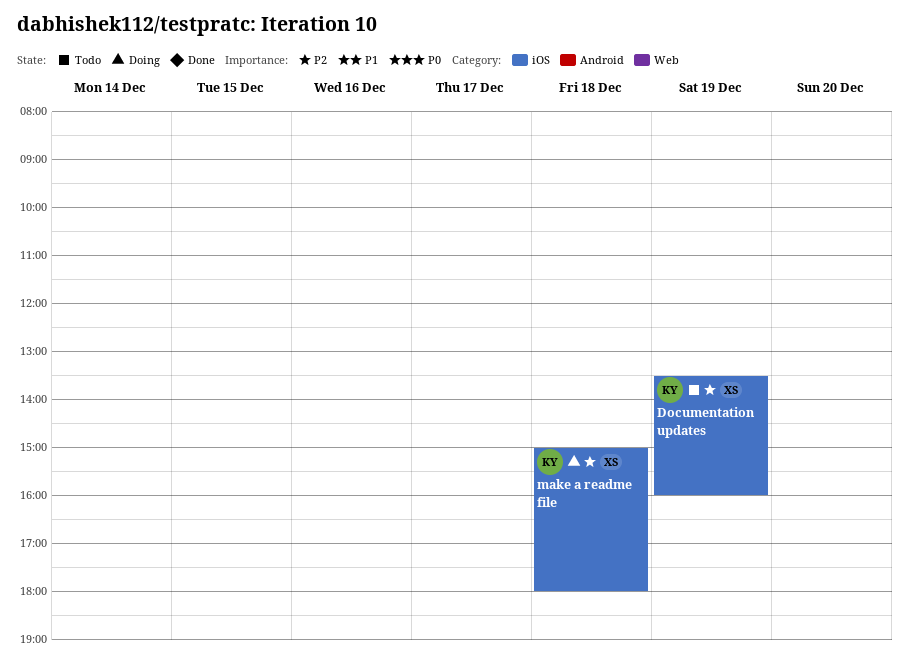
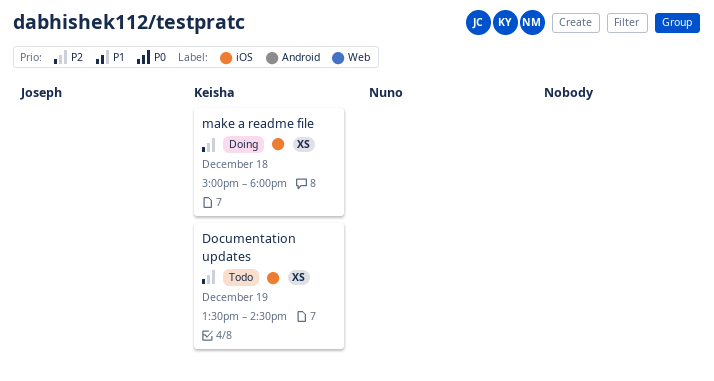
Documentation updates, ends: 16:00 -> 14:30

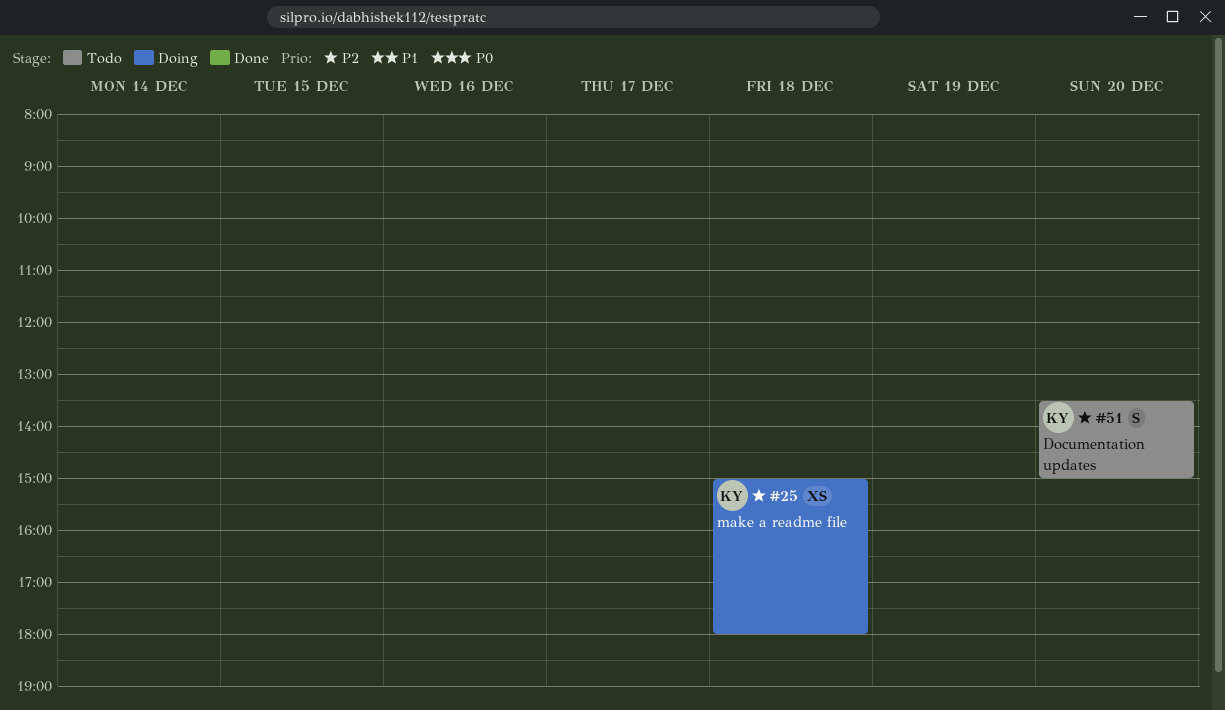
Documentation updates, estimate: XS -> S
Documentation updates, day: Dec 19 -> Dec 20
Documentation updates, ends: 14:30 -> 15:00

